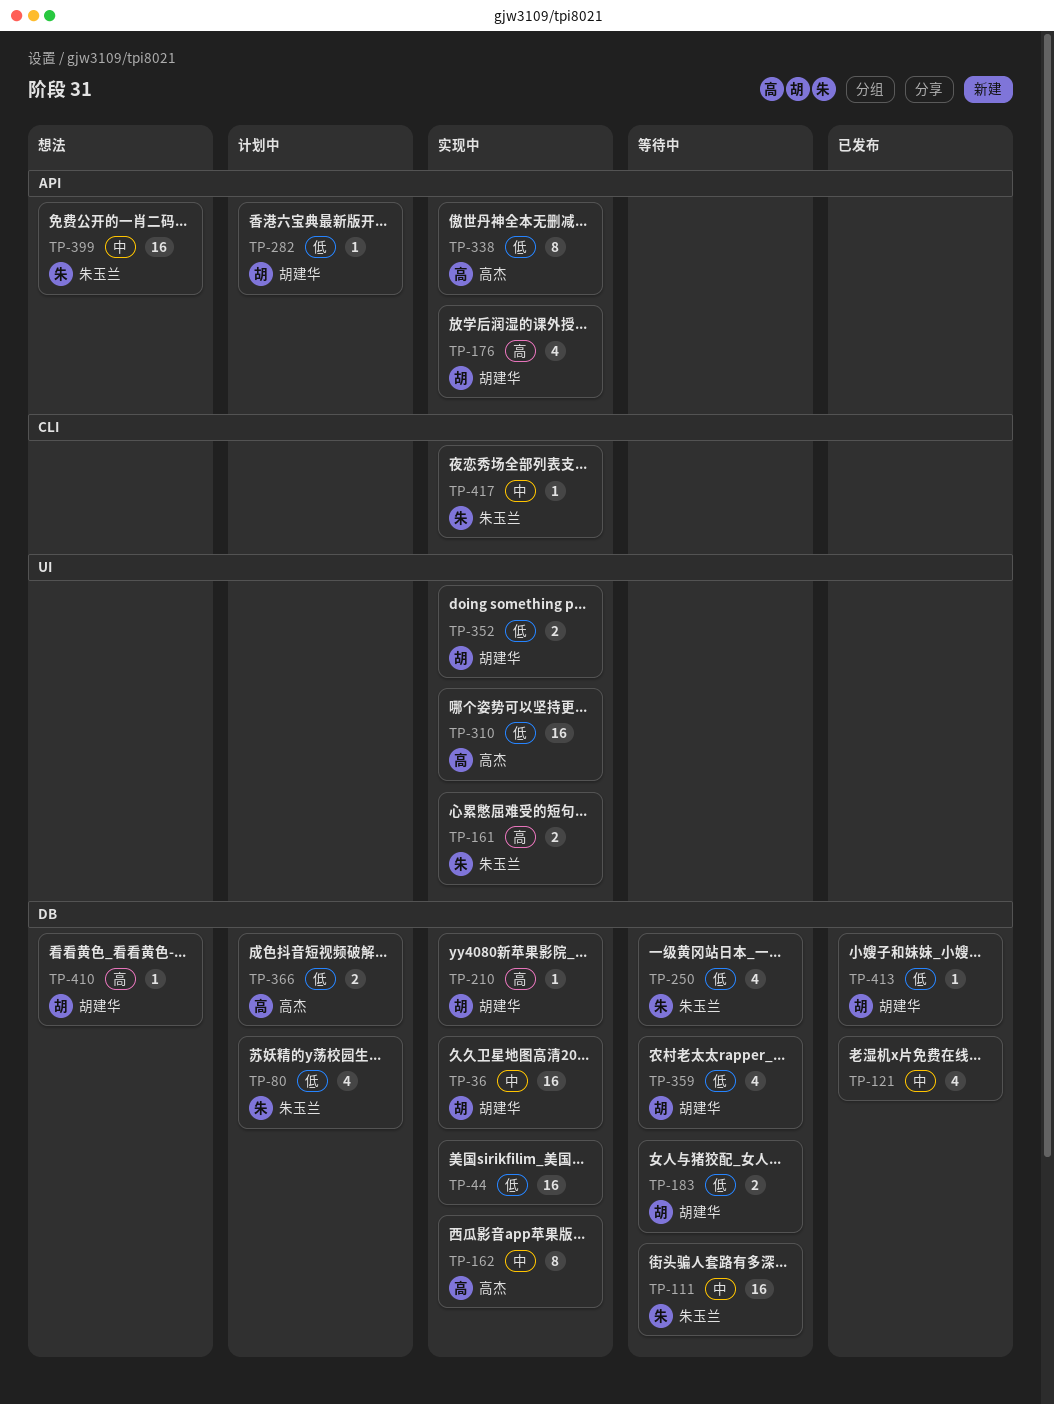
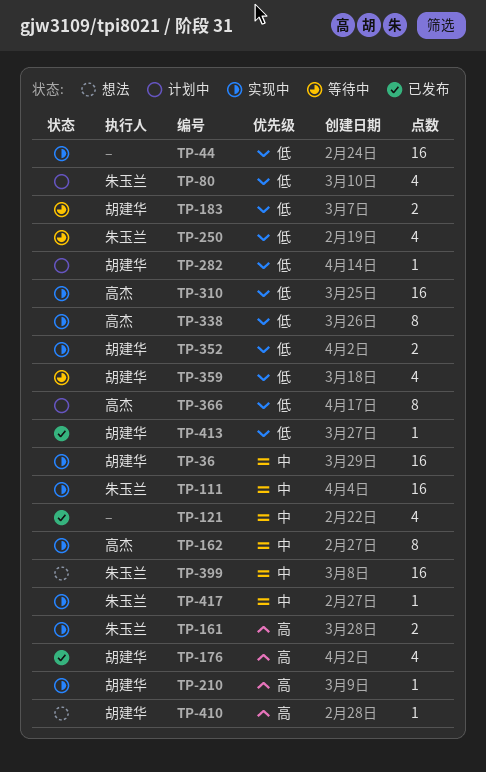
TP-111, status: 等待中 -> 实现中
TP-176, status: 实现中 -> 已发布
TP-366, estimate: 2 -> 8

